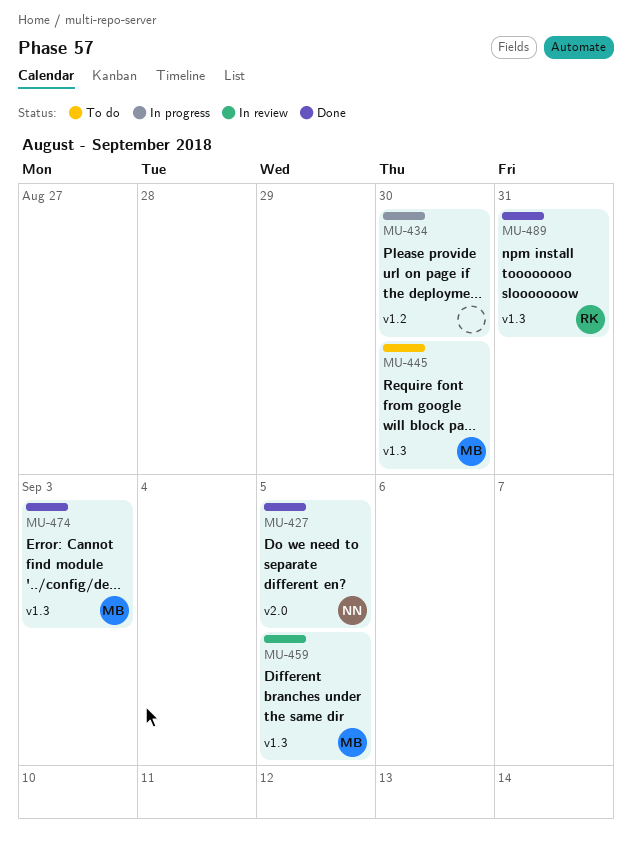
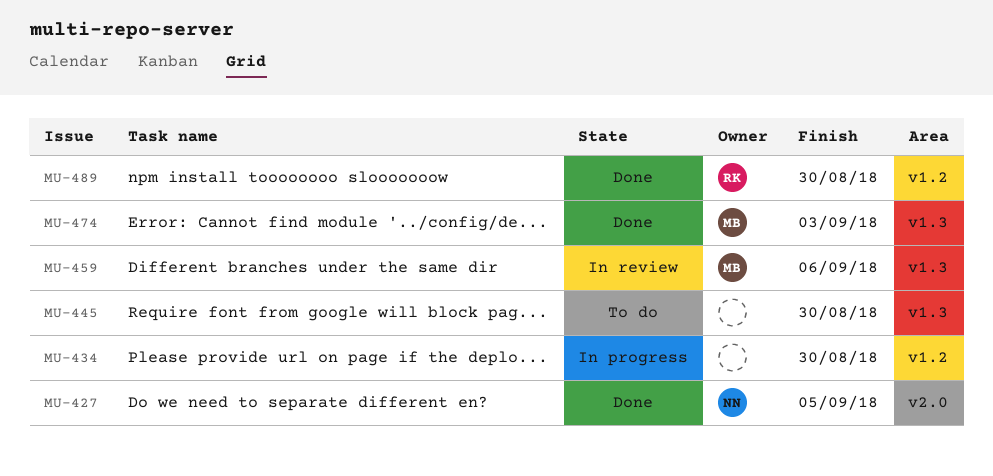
MU-445, owner: MB -> none
MU-459, due: Sep 5 -> Sep 6
MU-489, label: v1.3 -> v1.2
MU-489, due: Aug 31 -> Aug 30

